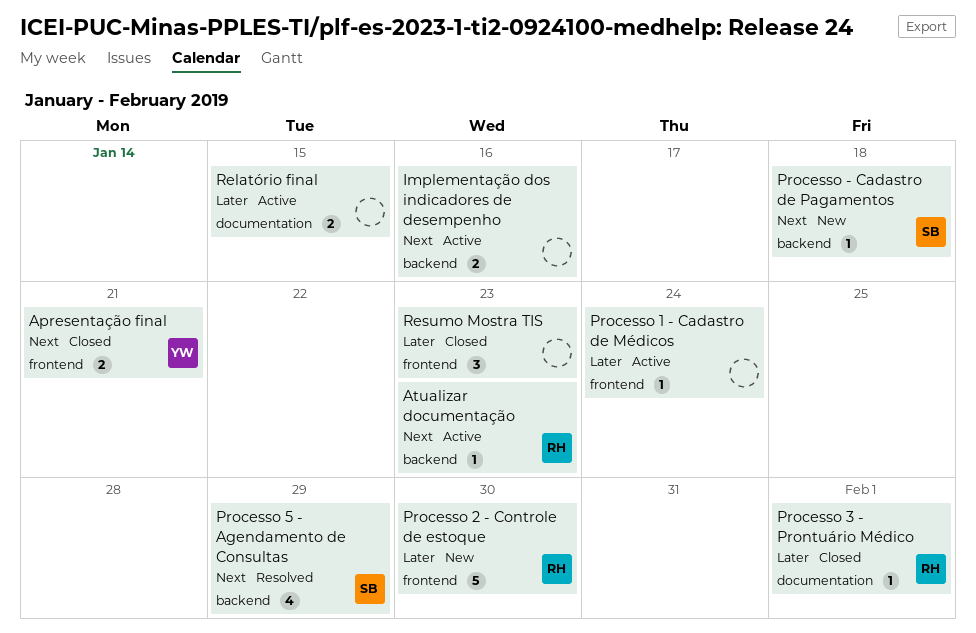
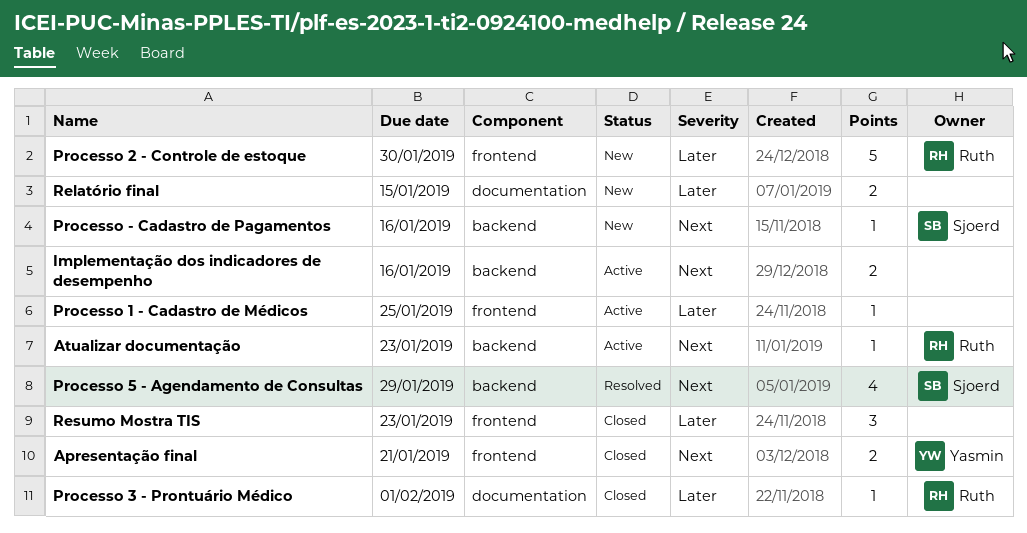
Processo - Cadastro de Pagamentos, due: Jan 18 -> Jan 16
Processo 1 - Cadastro de Médicos, due: Jan 24 -> Jan 25
Relatório final, status: Active -> New

